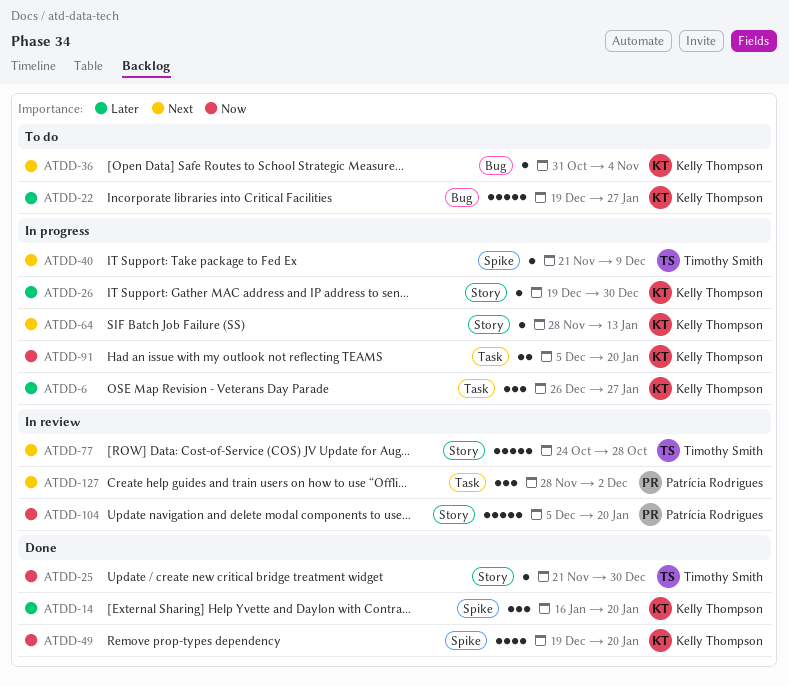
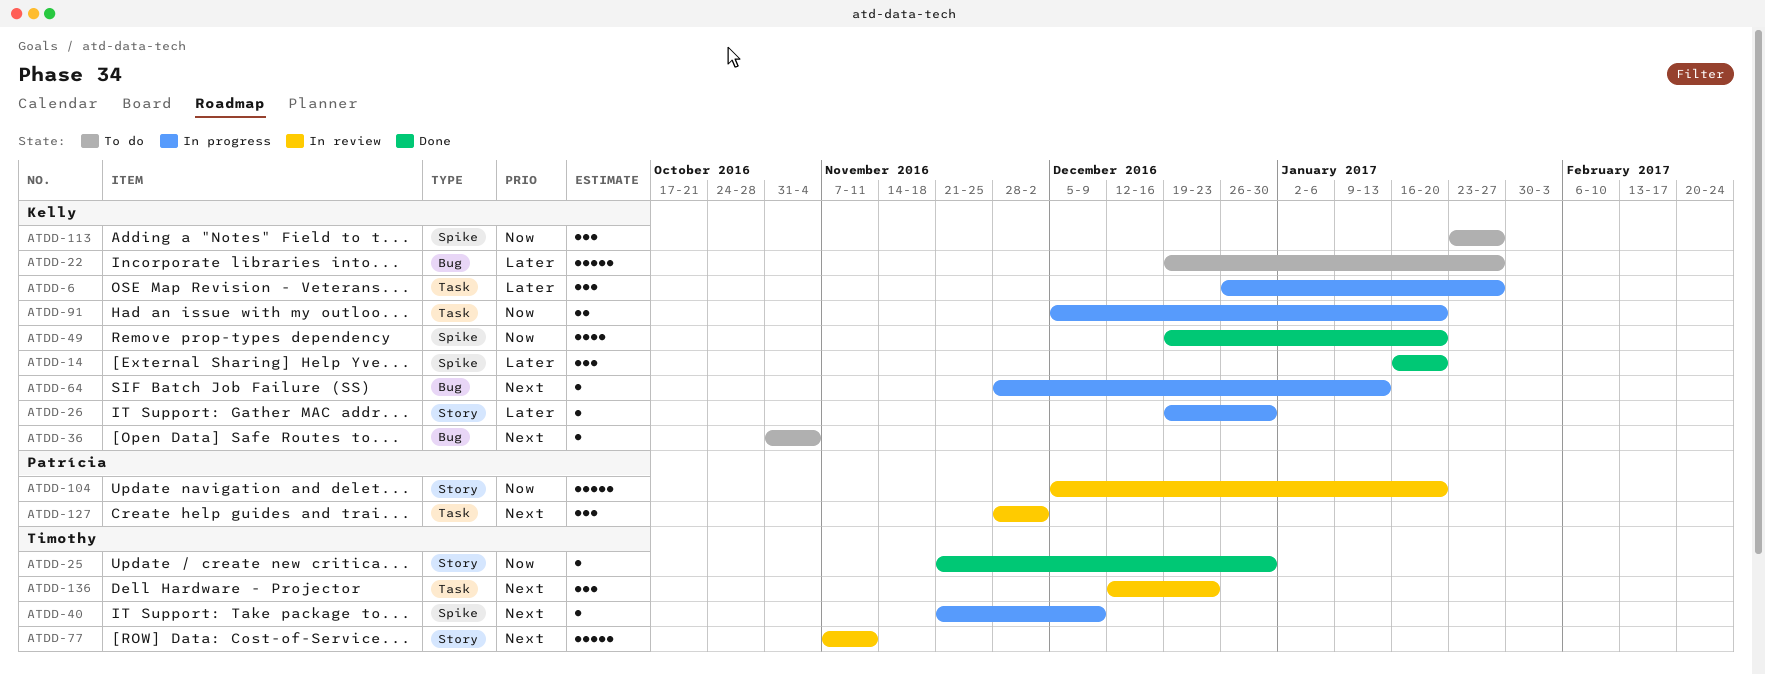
ATDD-64, label: Story -> Bug
ATDD-77, start: Oct 24 -> Nov 7
ATDD-77, due: Oct 28 -> Nov 11
ATDD-113: none -> present
ATDD-136: none -> present

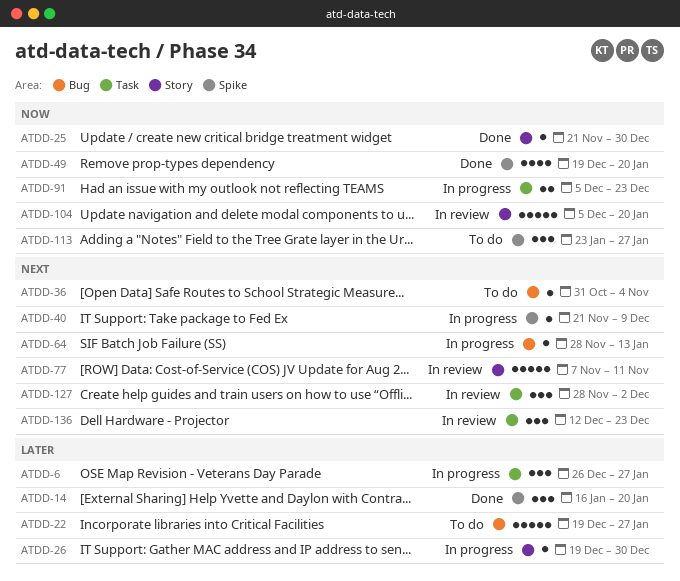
ATDD-91, due: Jan 20 -> Dec 23

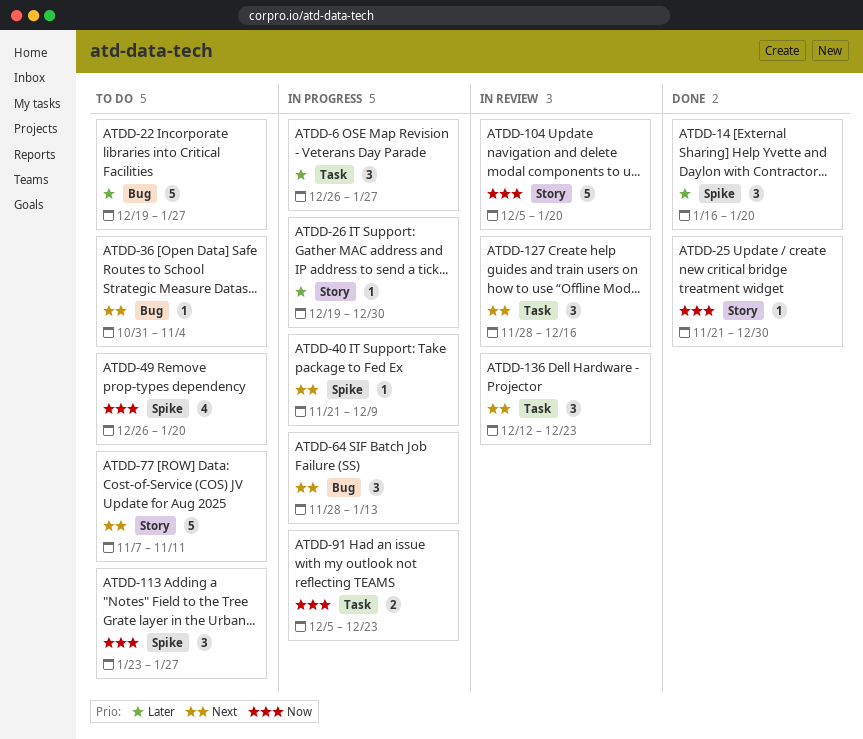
ATDD-49, status: Done -> To do
ATDD-49, start: Dec 19 -> Dec 26
ATDD-64, estimate: 1 -> 3
ATDD-77, status: In review -> To do
ATDD-127, due: Dec 2 -> Dec 16

